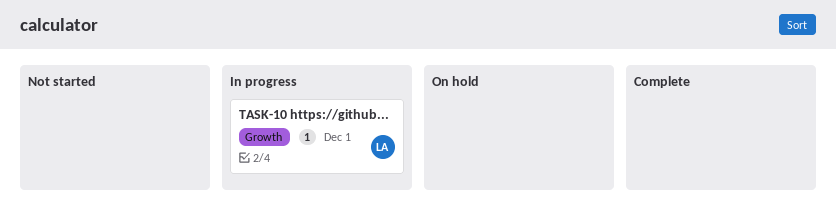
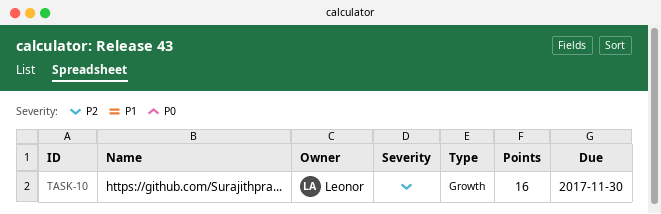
TASK-10, estimate: 1 -> 16
TASK-10, due: Dec 1 -> Nov 30

